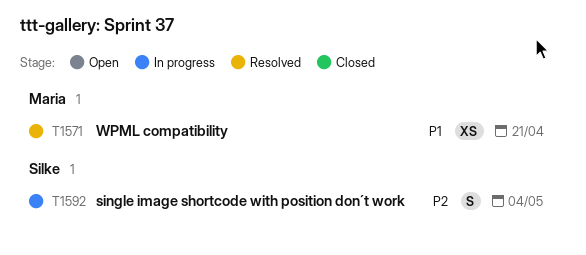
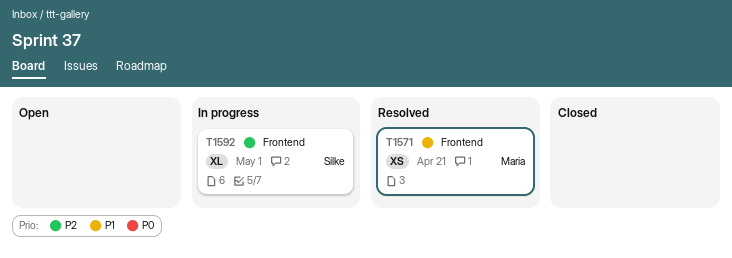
T1592, estimate: S -> XL
T1592, due: May 4 -> May 1

